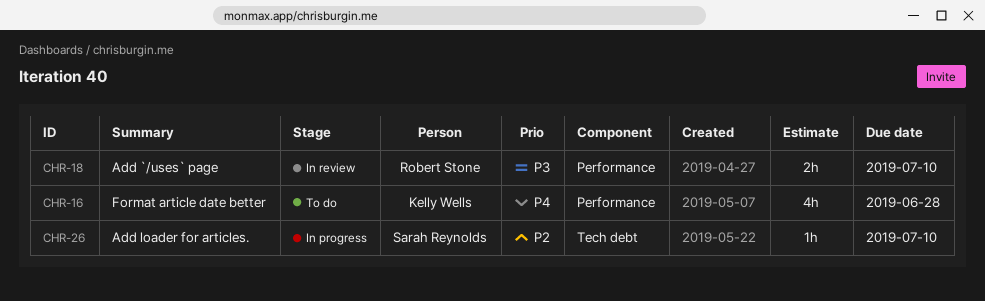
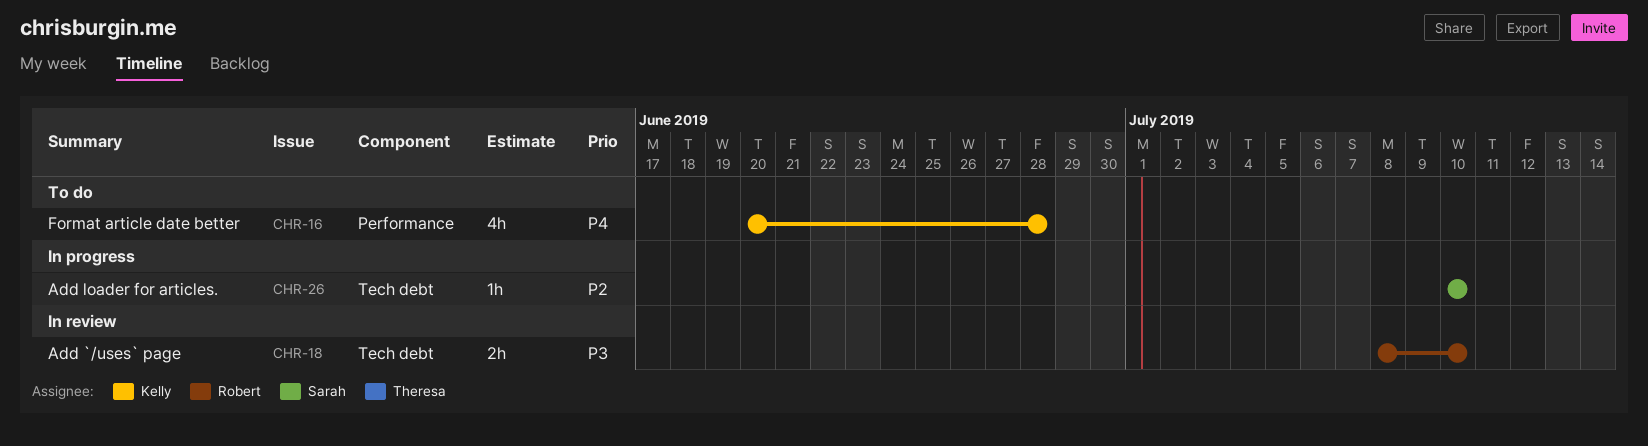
CHR-18, label: Performance -> Tech debt

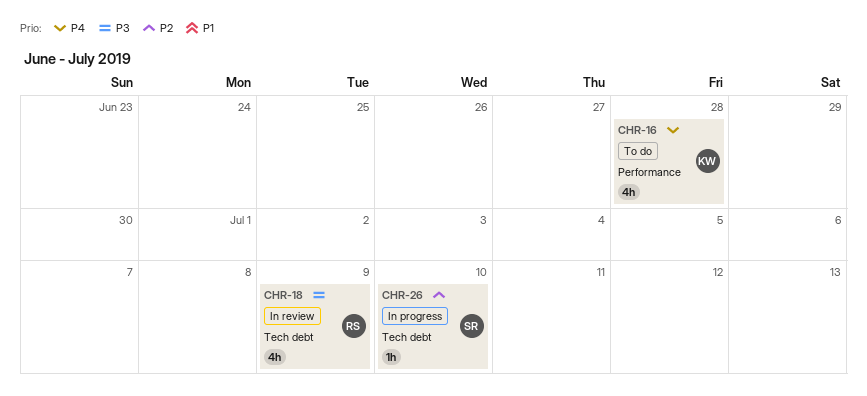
CHR-18, estimate: 2h -> 4h
CHR-18, due: Jul 10 -> Jul 9

